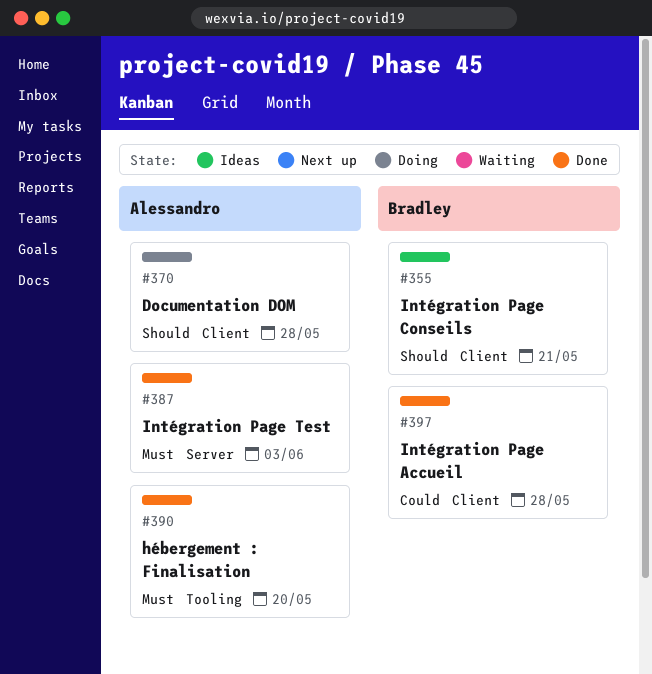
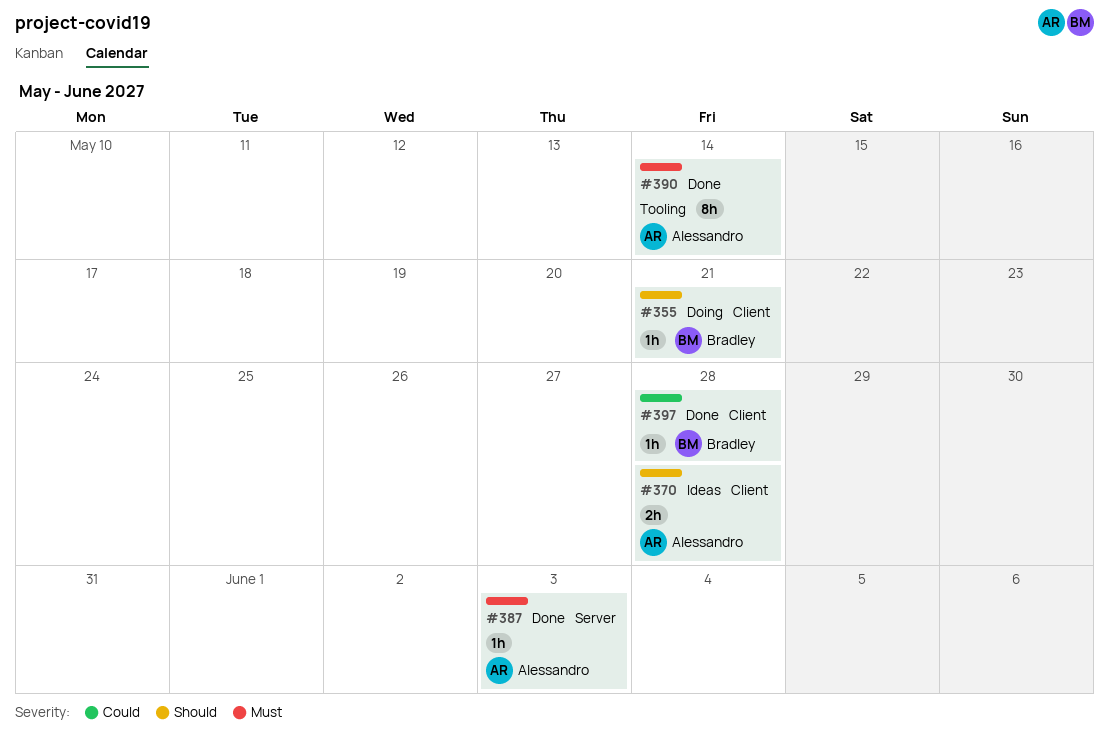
#355, status: Ideas -> Doing
#370, status: Doing -> Ideas
#390, due: May 20 -> May 14

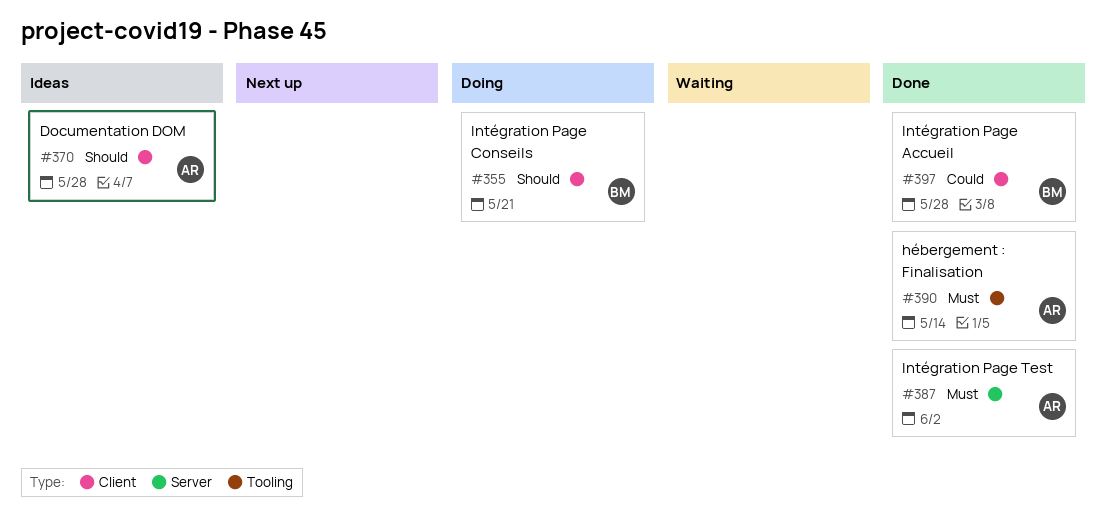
#387, due: Jun 3 -> Jun 2

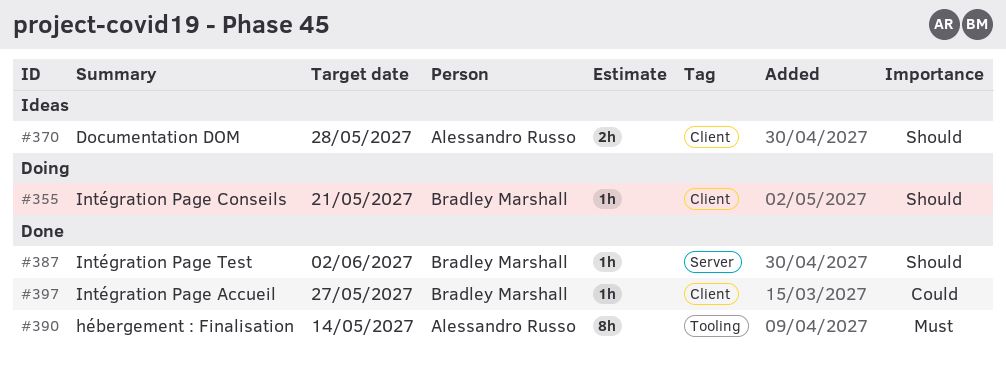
#387, owner: Alessandro Russo -> Bradley Marshall
#387, priority: Must -> Should
#397, due: May 28 -> May 27

